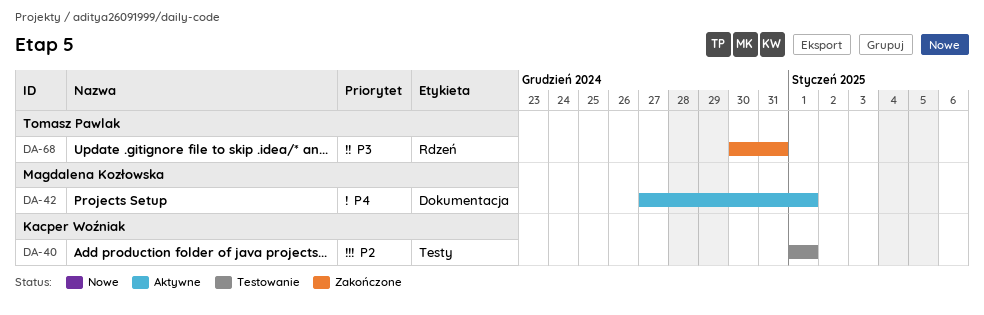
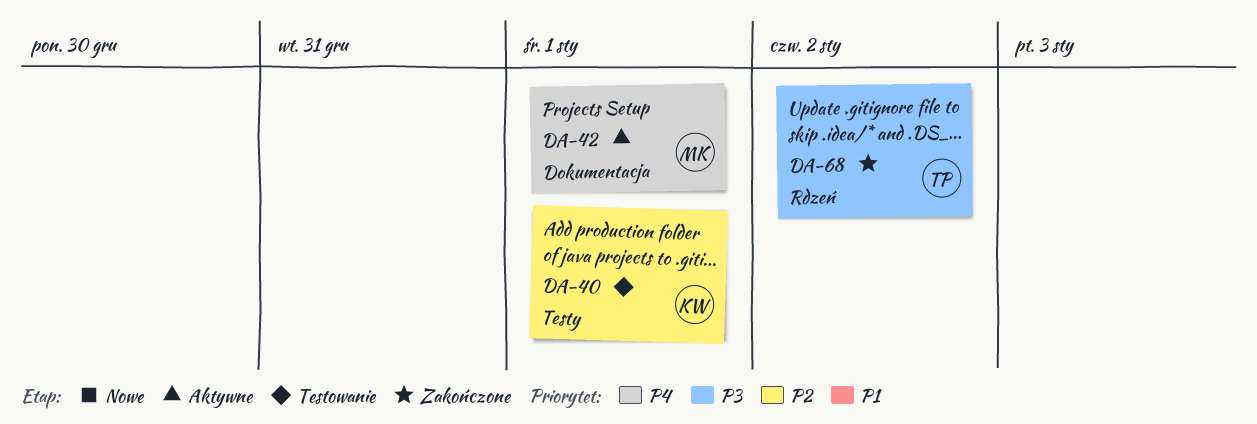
DA-68, due: Dec 31 -> Jan 2

